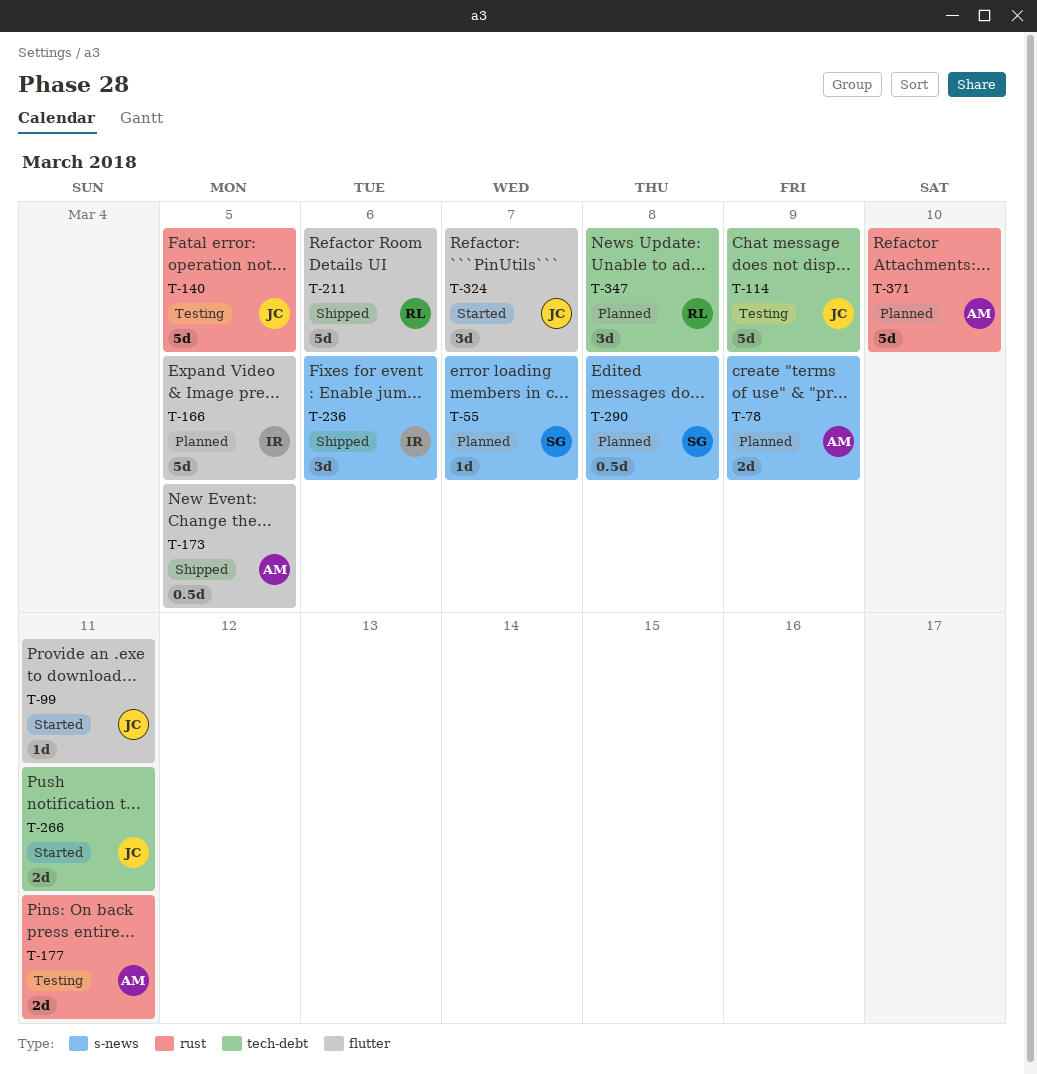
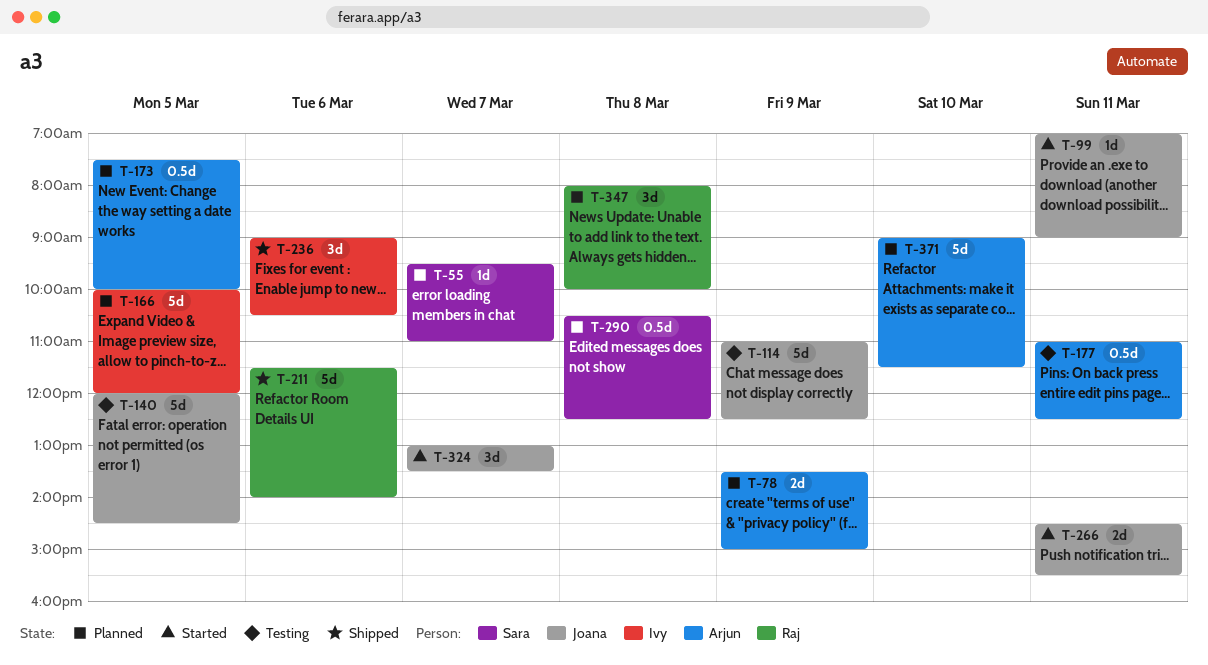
T-173, status: Shipped -> Planned
T-177, estimate: 2d -> 0.5d

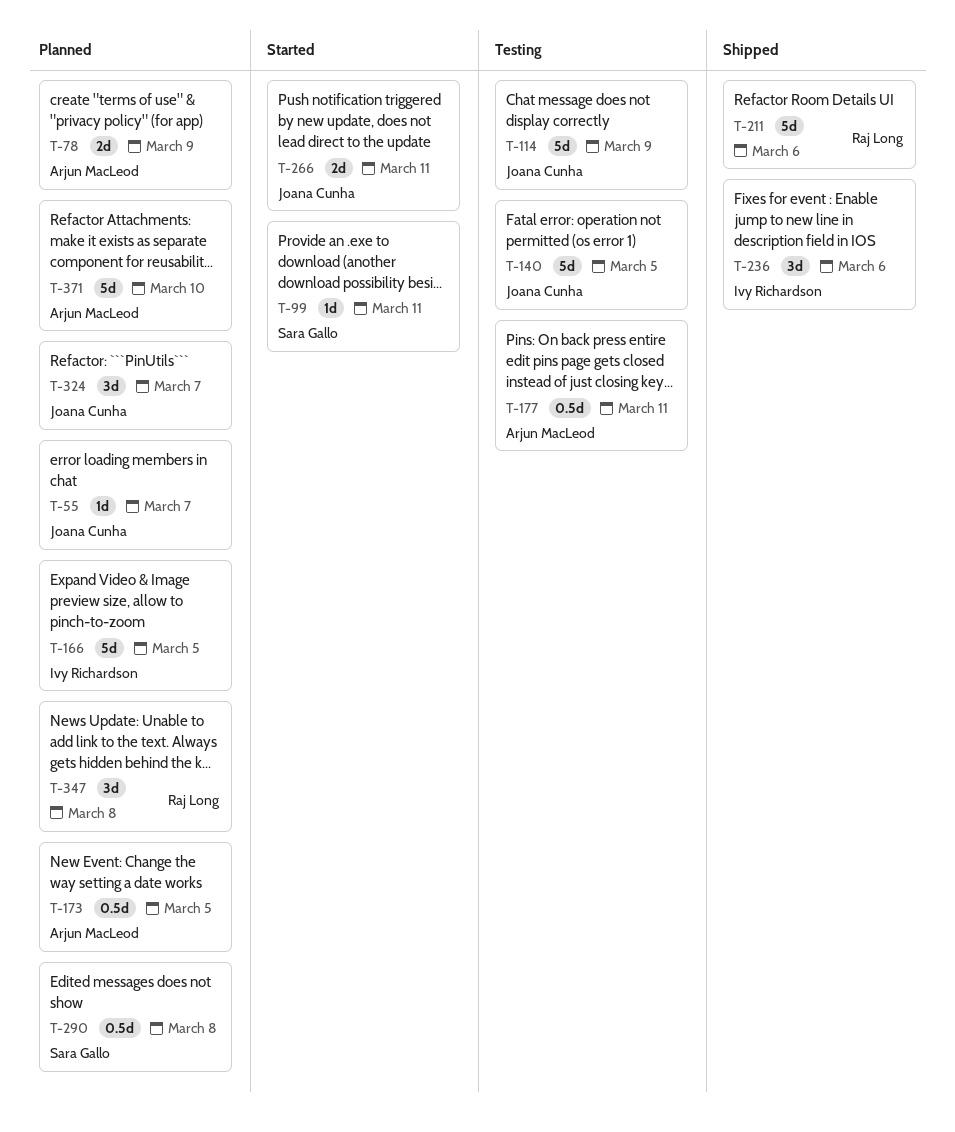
T-55, owner: Sara Gallo -> Joana Cunha
T-99, owner: Joana Cunha -> Sara Gallo
T-324, status: Started -> Planned

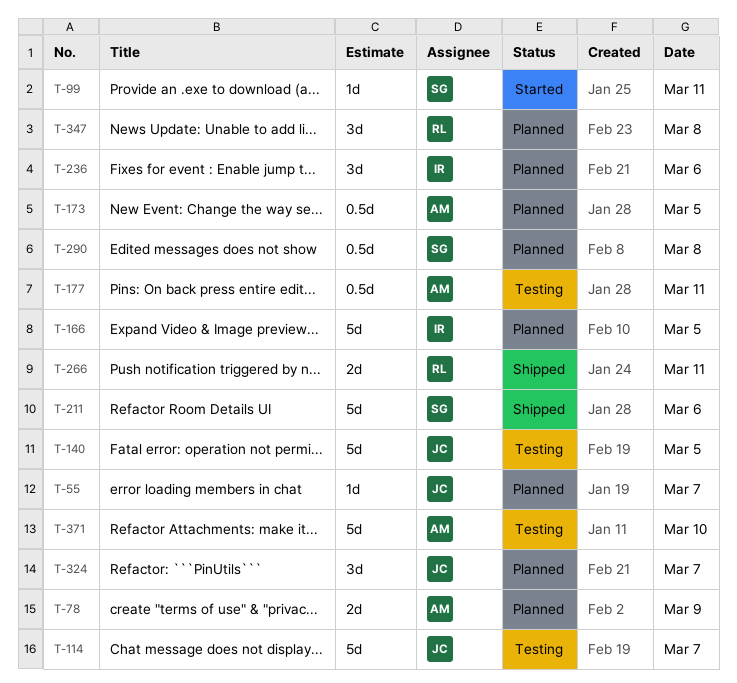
T-114, day: Mar 9 -> Mar 7
T-211, owner: Raj Long -> Sara Gallo
T-236, status: Shipped -> Planned
T-266, status: Started -> Shipped
T-266, owner: Joana Cunha -> Raj Long
T-371, status: Planned -> Testing

